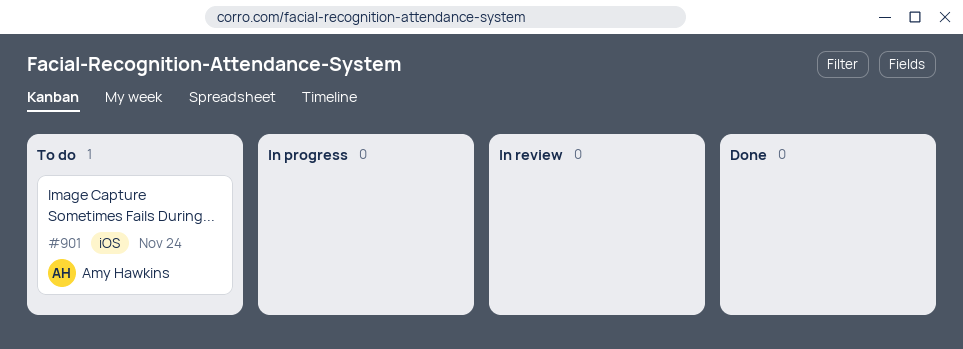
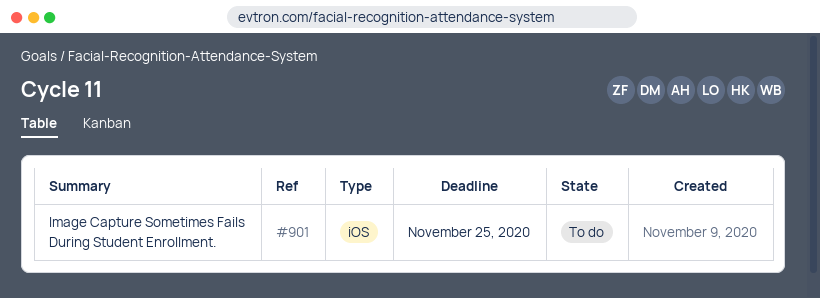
#901, due: Nov 24 -> Nov 25

